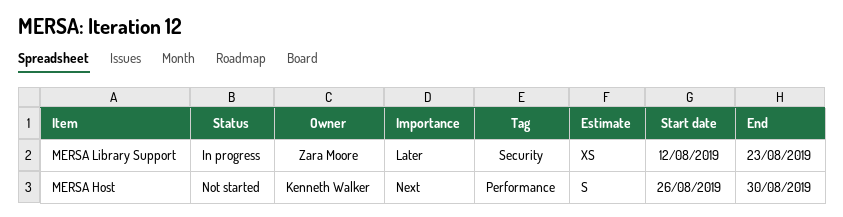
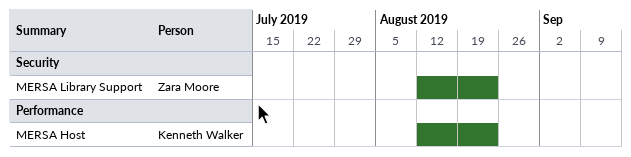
MERSA Host, start: Aug 26 -> Aug 12
MERSA Host, due: Aug 30 -> Aug 23

